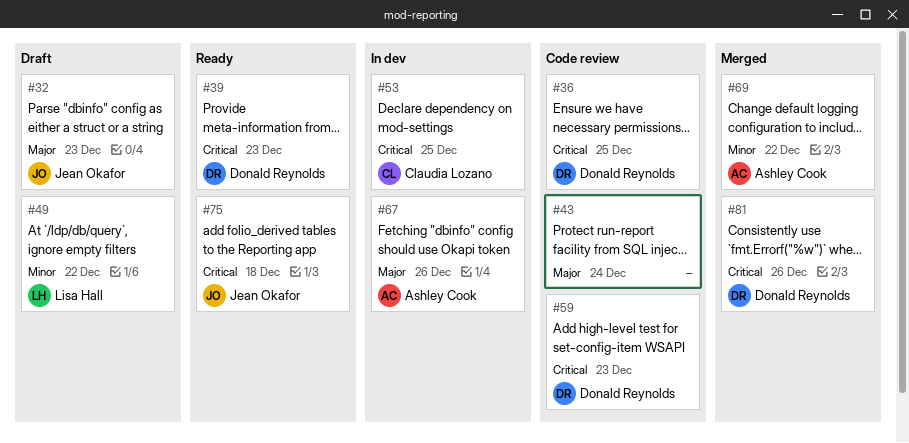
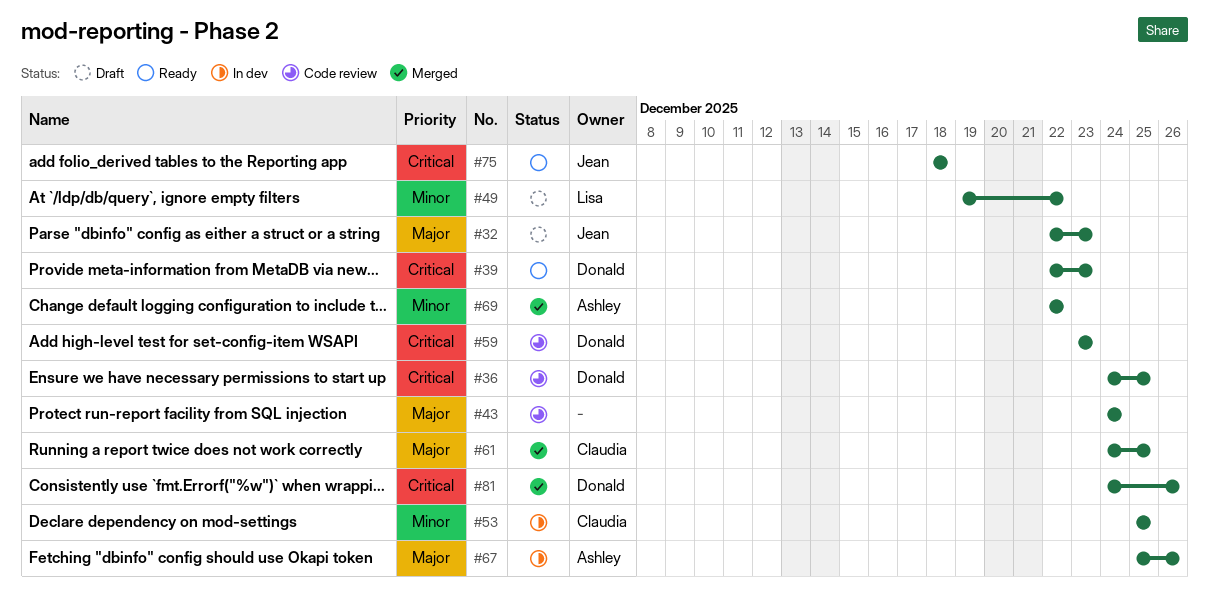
#53, priority: Critical -> Minor
#61: none -> present

